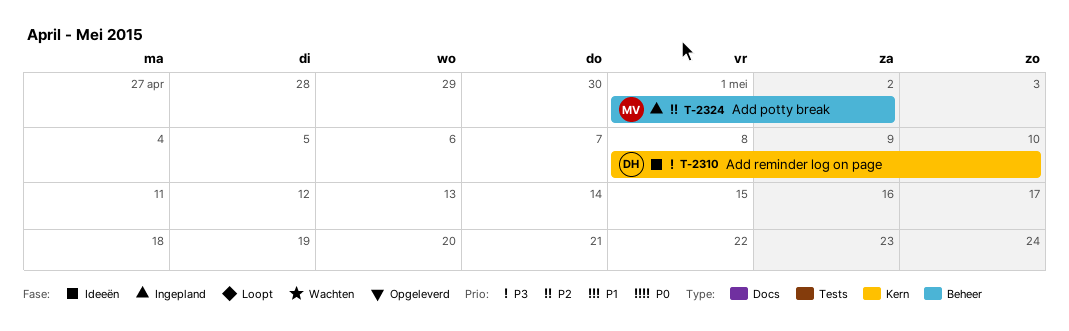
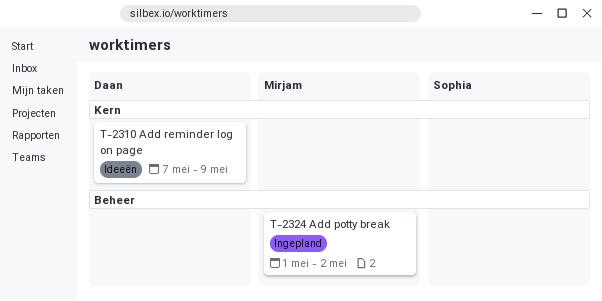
T-2310, start: May 8 -> May 7
T-2310, due: May 10 -> May 9

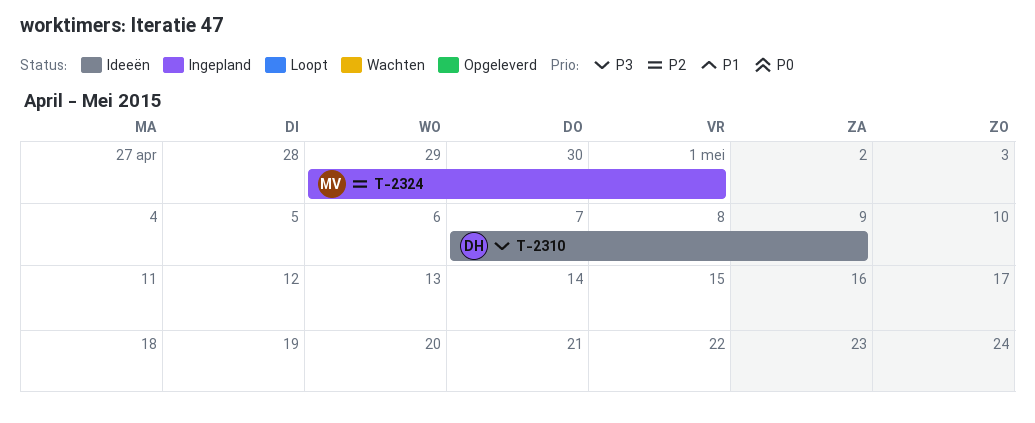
T-2324, start: May 1 -> Apr 29
T-2324, due: May 2 -> May 1

